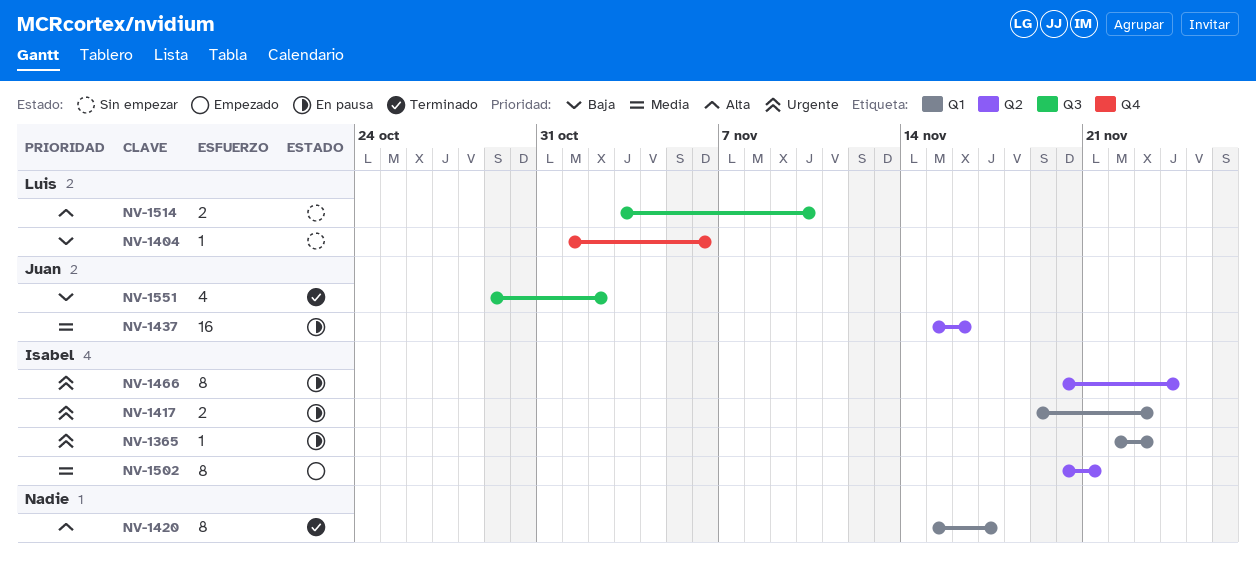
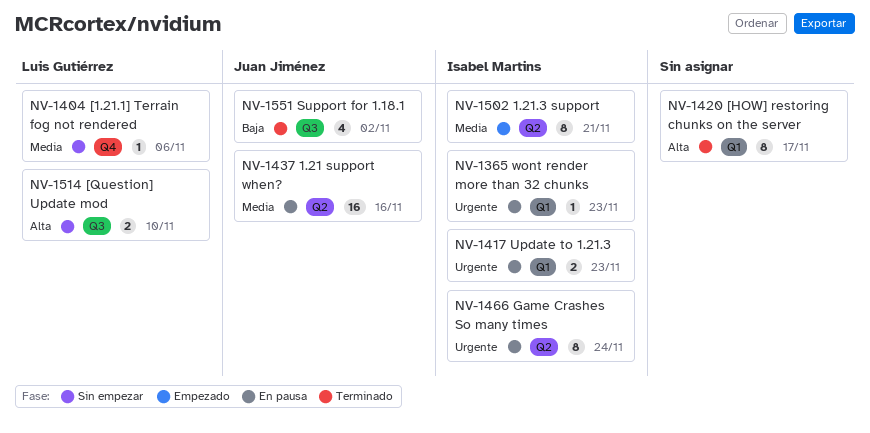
NV-1404, priority: Baja -> Media

